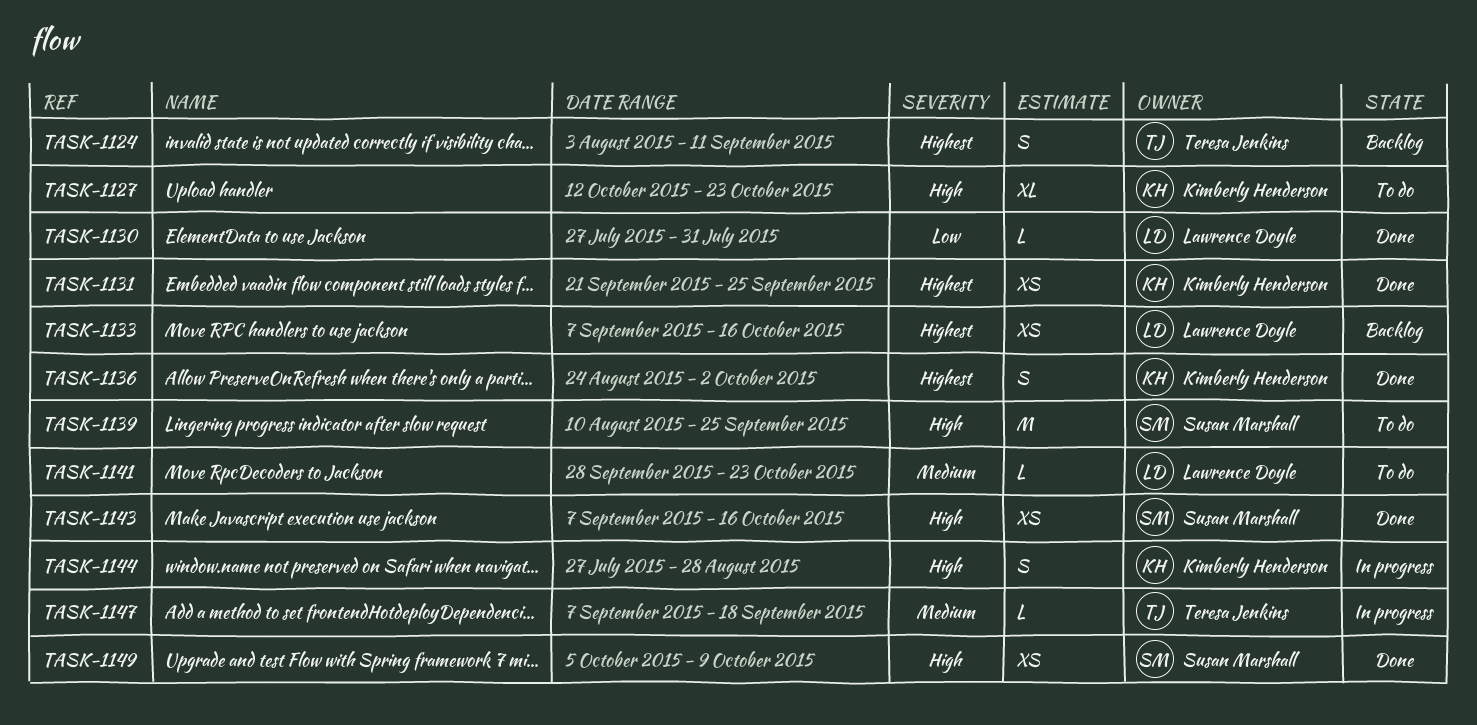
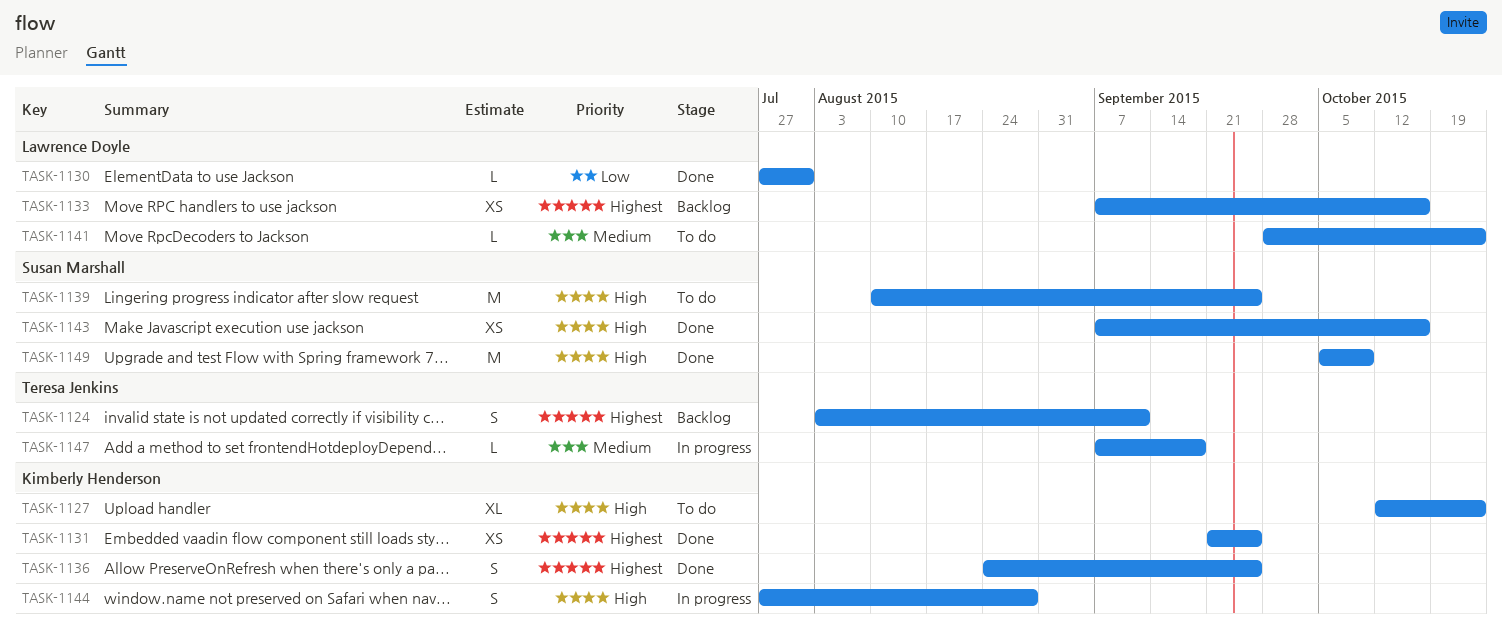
TASK-1136, due: Oct 2 -> Sep 25
TASK-1149, estimate: XS -> M

